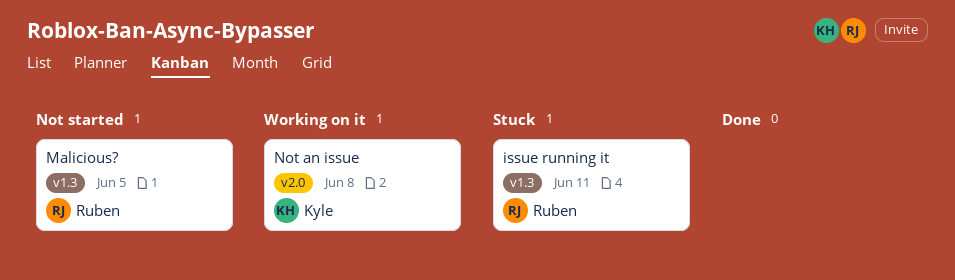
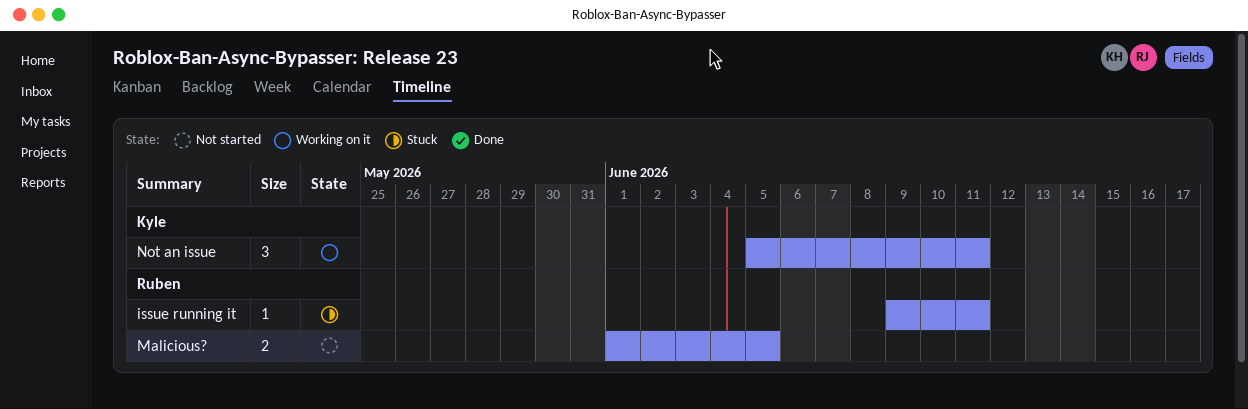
Not an issue, due: Jun 8 -> Jun 11

